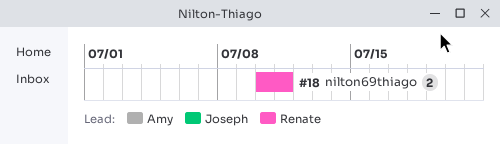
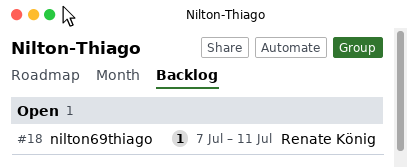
#18, estimate: 2 -> 1
#18, start: Jul 10 -> Jul 7

